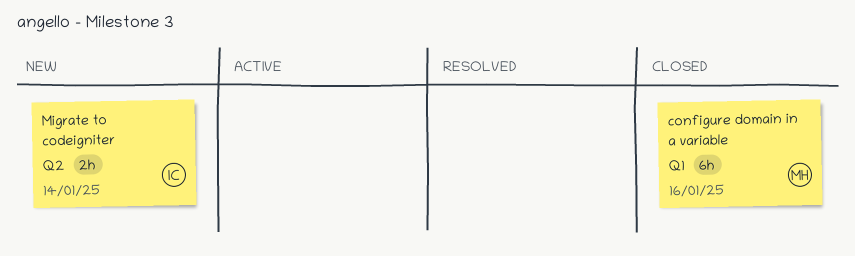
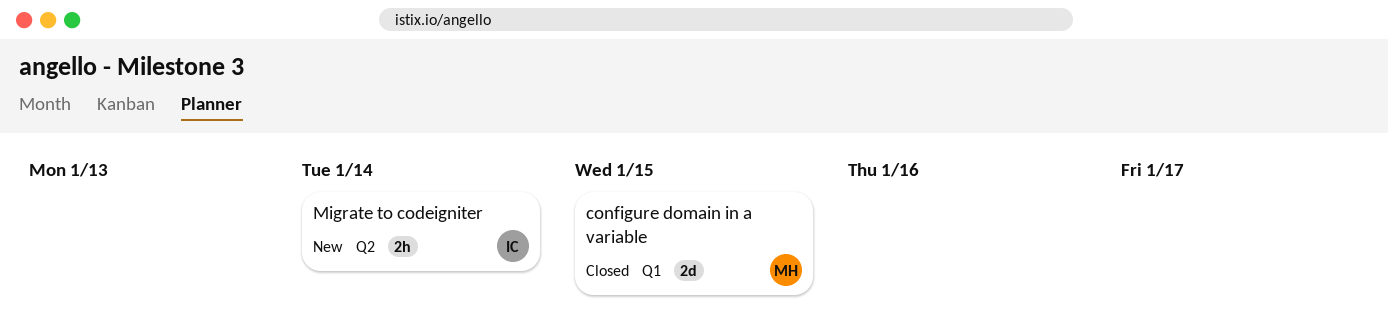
configure domain in a variable, estimate: 6h -> 2d
configure domain in a variable, due: Jan 16 -> Jan 15

